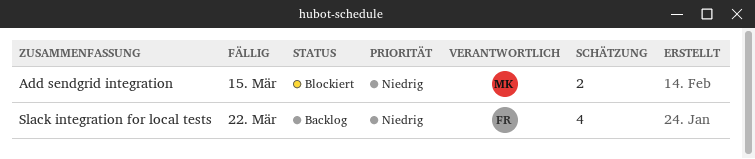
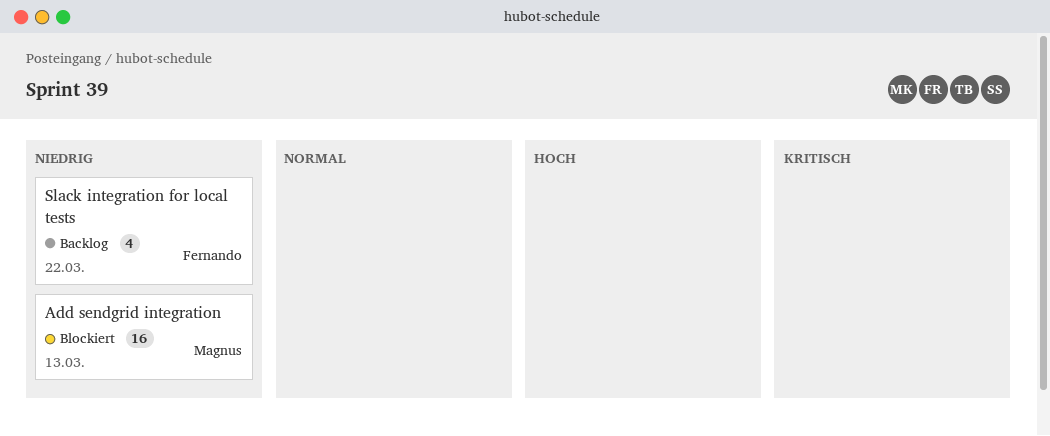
Add sendgrid integration, estimate: 2 -> 16
Add sendgrid integration, due: Mar 15 -> Mar 13

